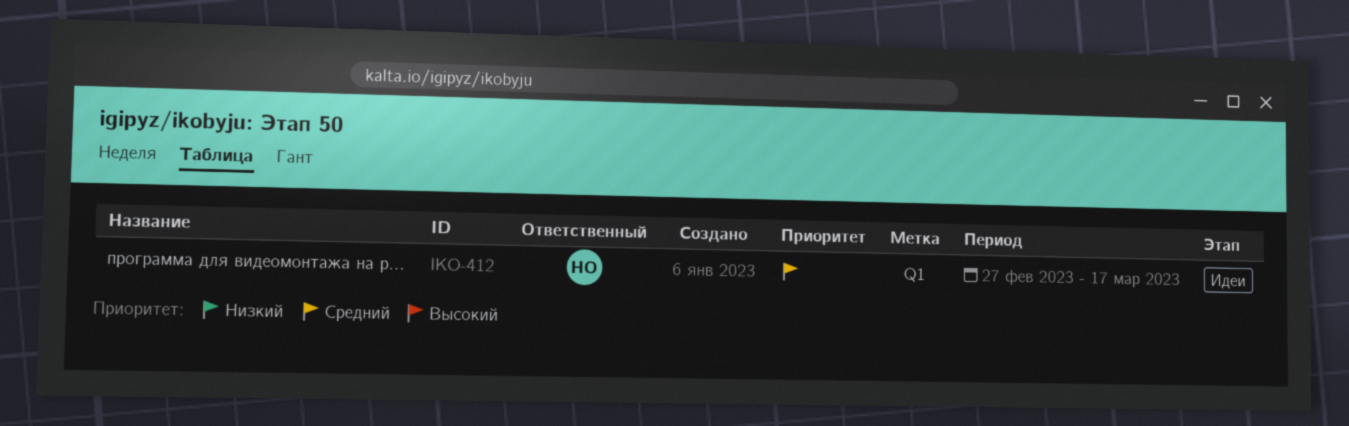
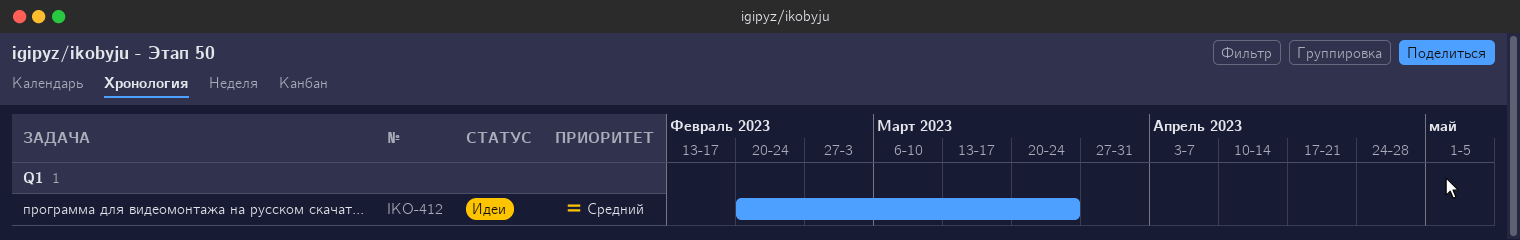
IKO-412, start: Feb 27 -> Feb 20
IKO-412, due: Mar 17 -> Mar 24

